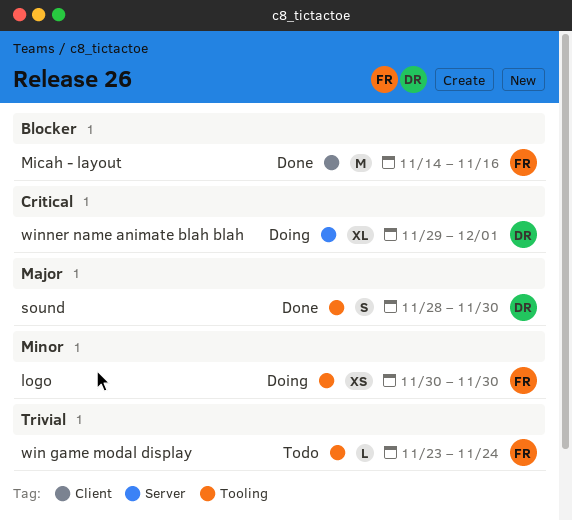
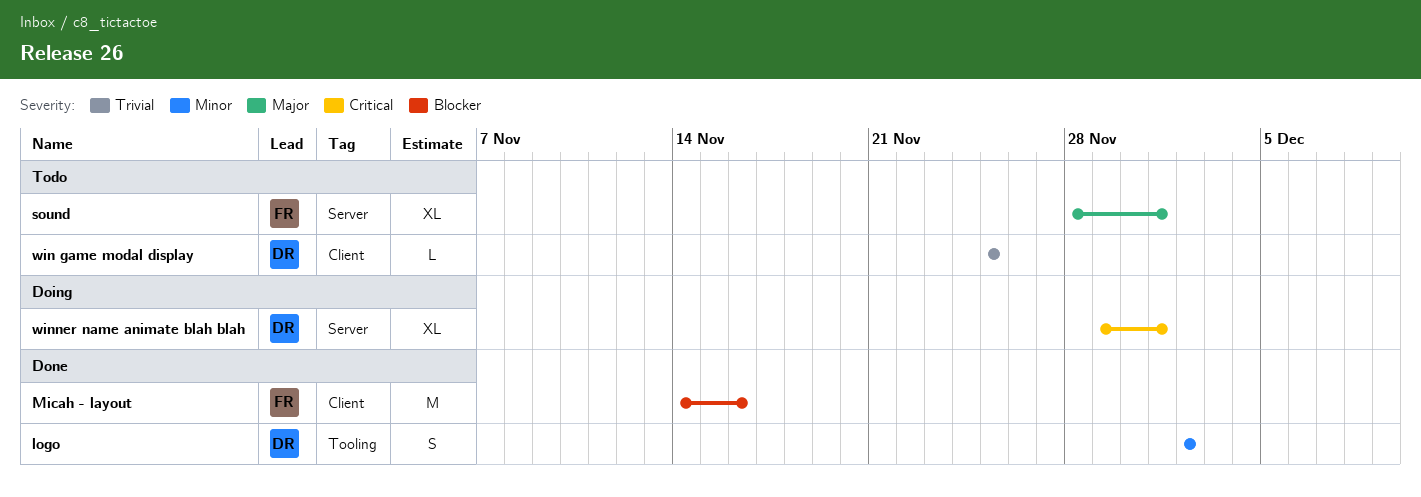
logo, status: Doing -> Done
logo, owner: FR -> DR
logo, estimate: XS -> S
logo, start: Nov 30 -> Dec 2
logo, due: Nov 30 -> Dec 2
sound, status: Done -> Todo
sound, owner: DR -> FR
sound, label: Tooling -> Server
sound, estimate: S -> XL
sound, due: Nov 30 -> Dec 1
win game modal display, owner: FR -> DR
win game modal display, label: Tooling -> Client
win game modal display, start: Nov 23 -> Nov 25
win game modal display, due: Nov 24 -> Nov 25

